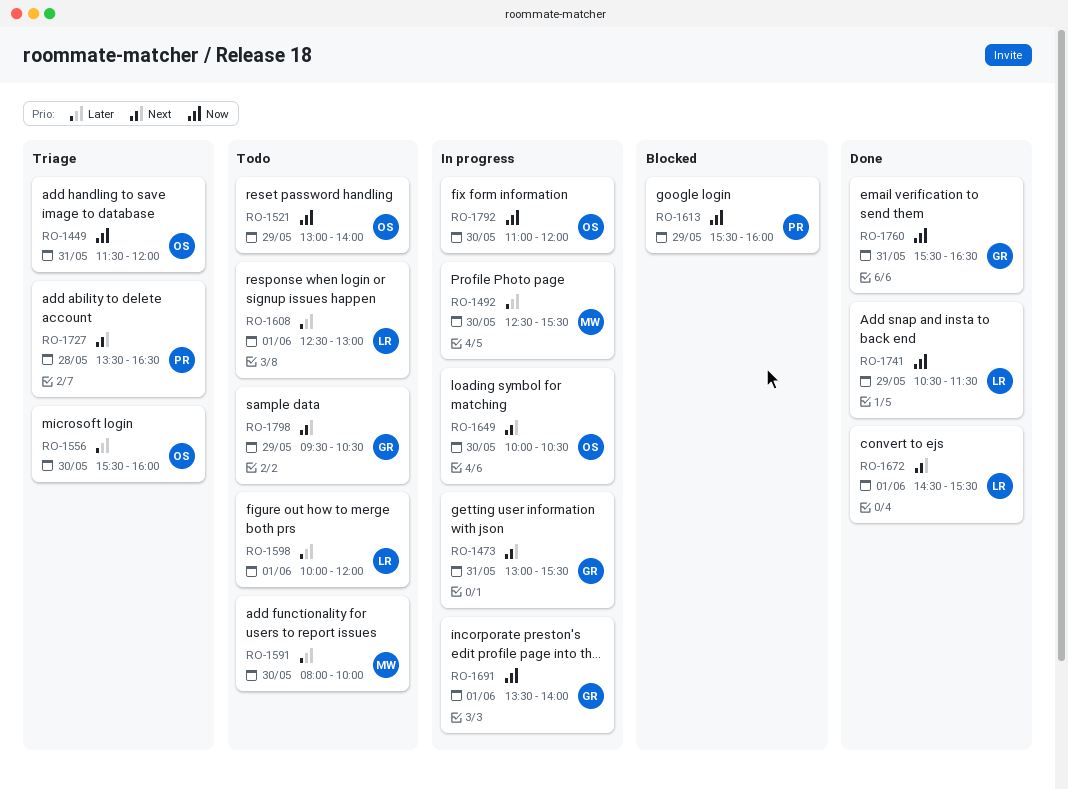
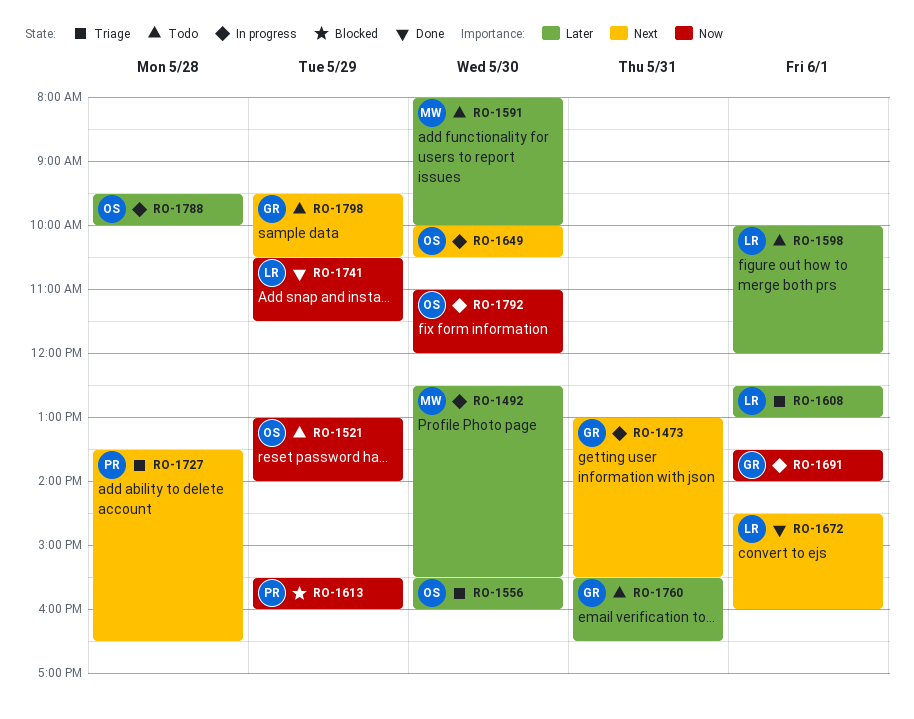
RO-1449: present -> none
RO-1608, status: Todo -> Triage
RO-1672, ends: 15:30 -> 16:00
RO-1760, status: Done -> Todo
RO-1760, priority: Now -> Later
RO-1788: none -> present

